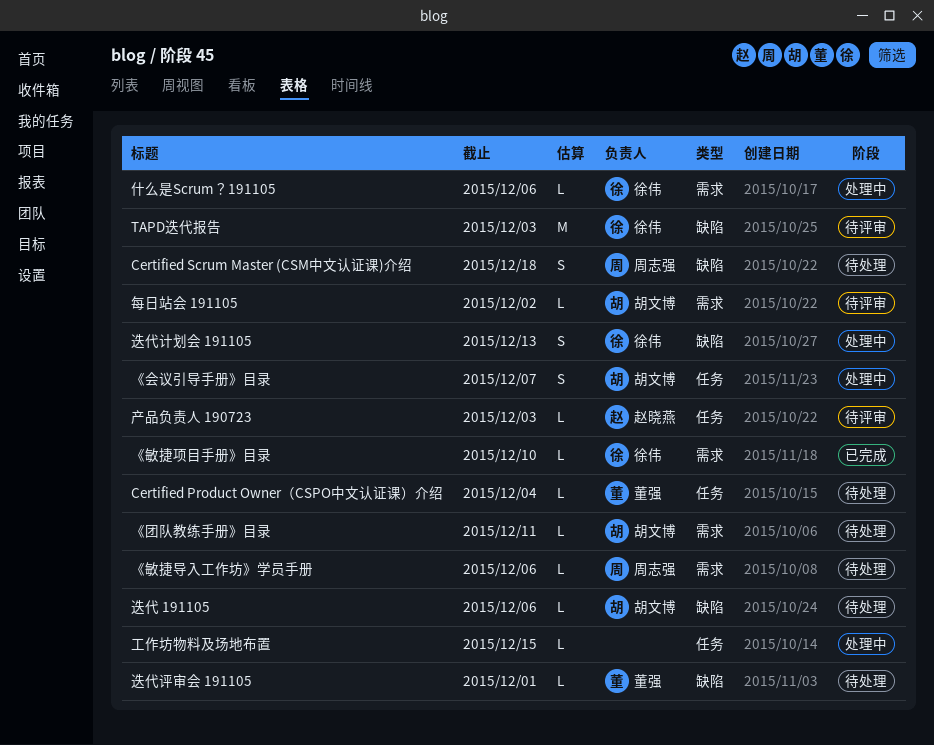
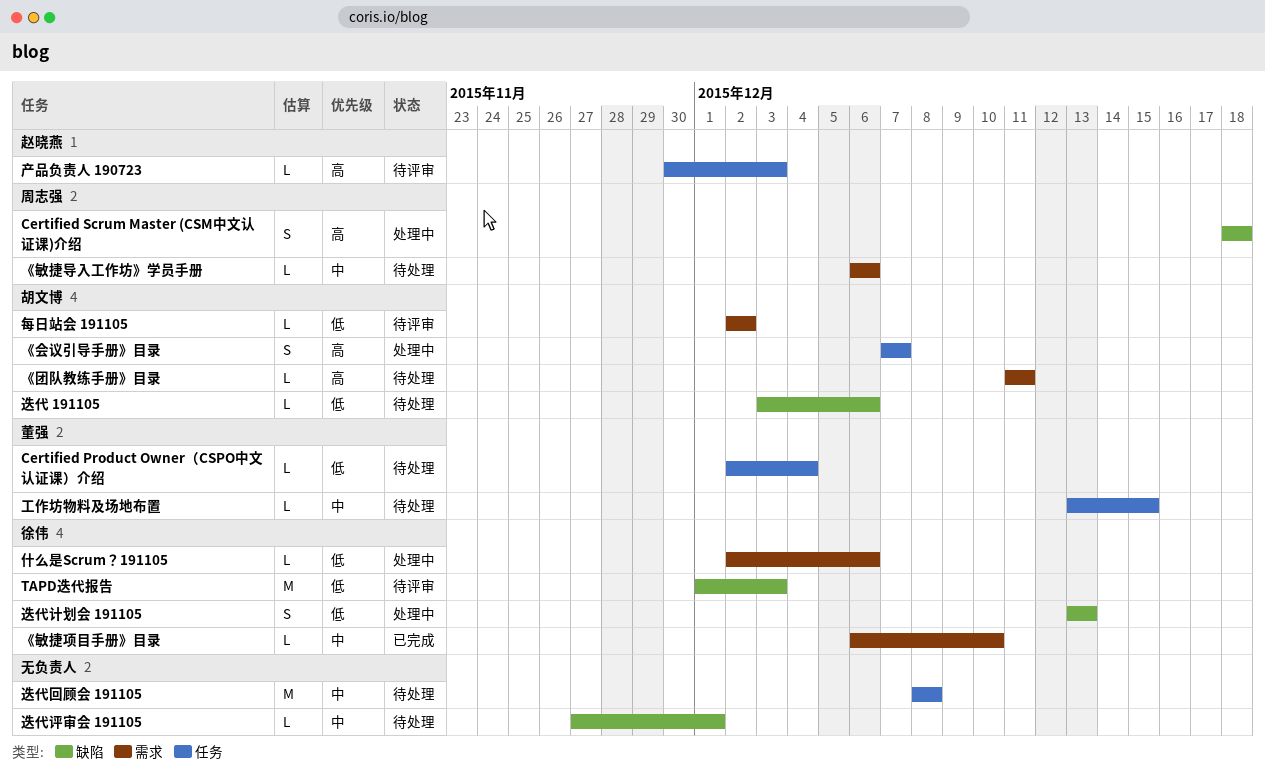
Certified Scrum Master (CSM中文认证课)介绍, status: 待处理 -> 处理中
工作坊物料及场地布置, status: 处理中 -> 待处理
工作坊物料及场地布置, owner: none -> 董强
迭代回顾会 191105: none -> present
迭代评审会 191105, owner: 董强 -> none

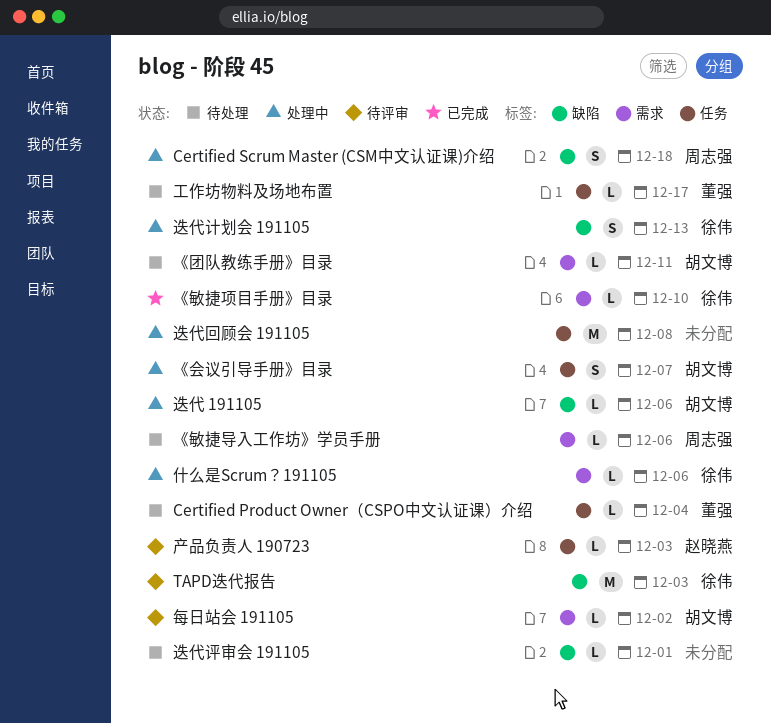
工作坊物料及场地布置, due: Dec 15 -> Dec 17
迭代 191105, status: 待处理 -> 处理中
迭代回顾会 191105, status: 待处理 -> 处理中

